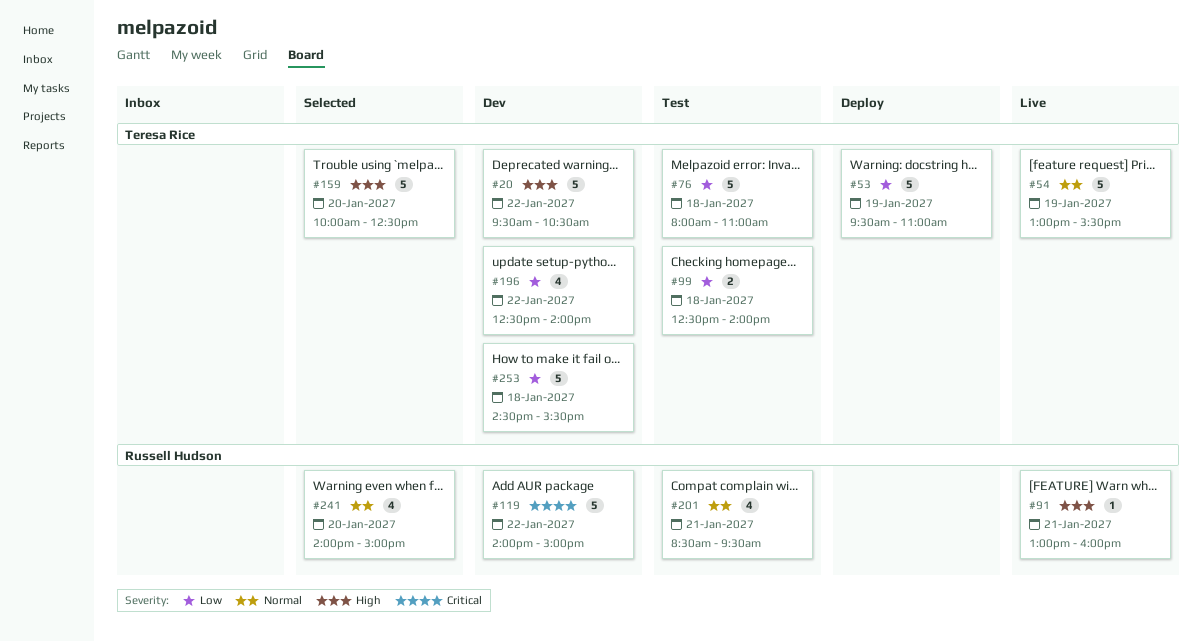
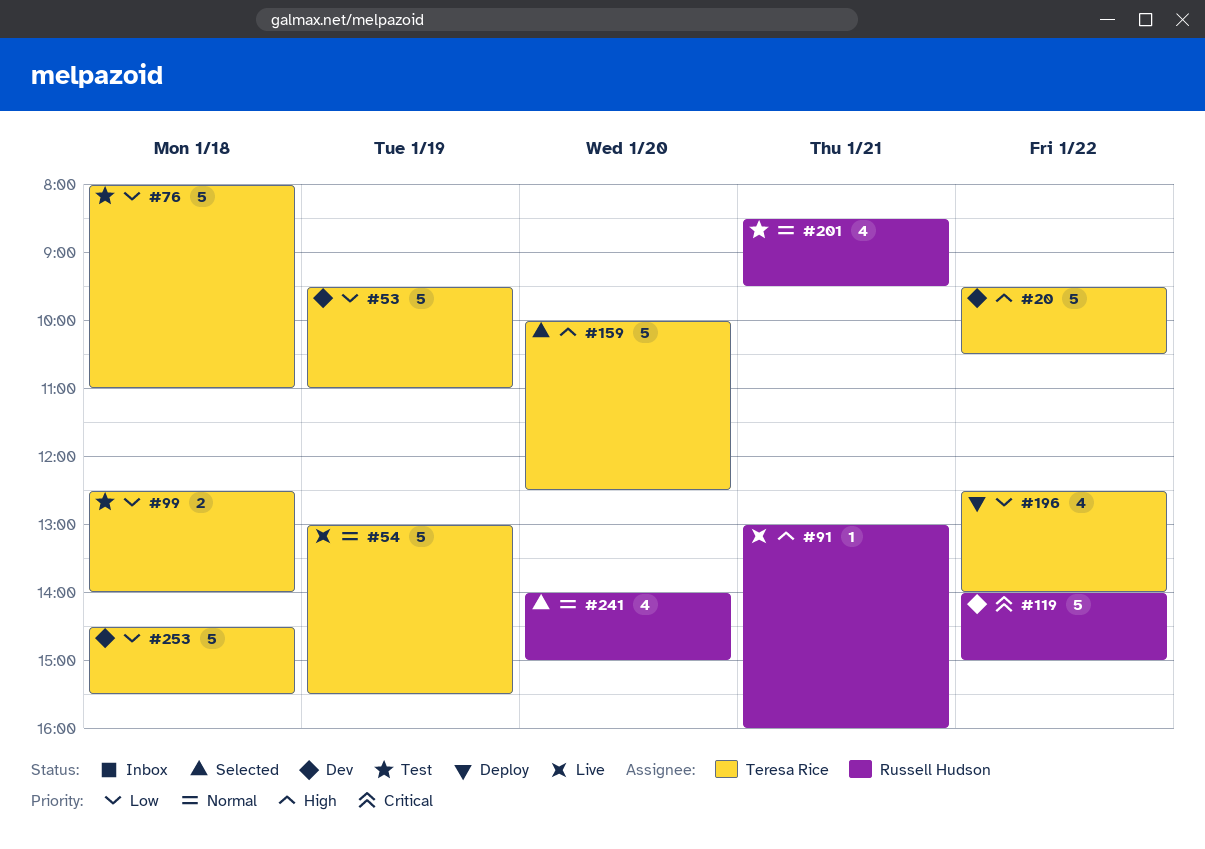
#53, status: Deploy -> Dev
#196, status: Dev -> Deploy

